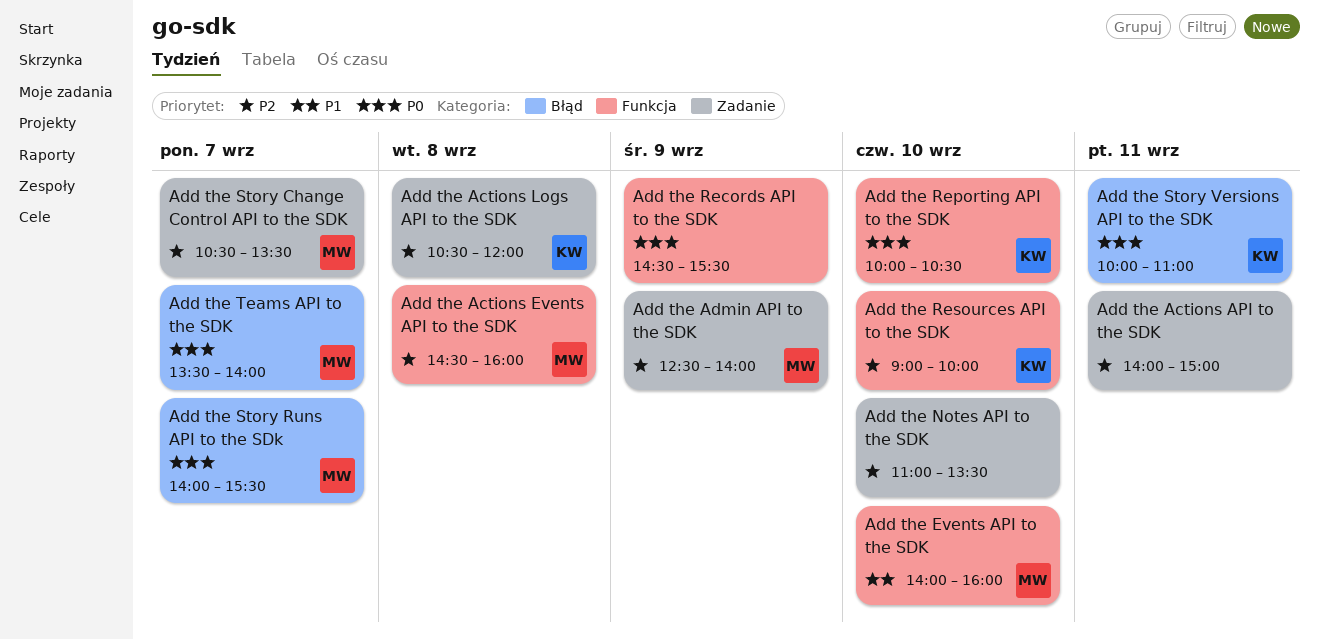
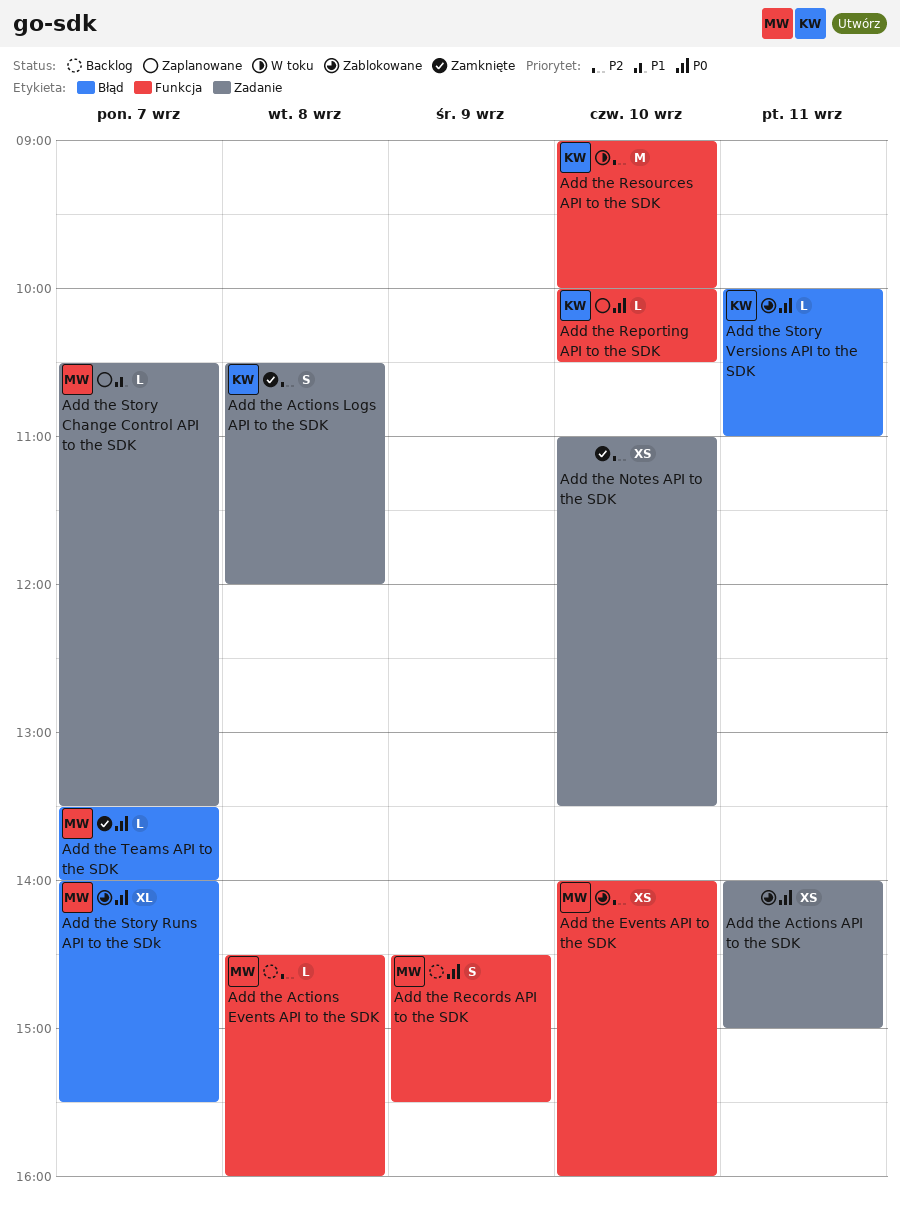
Add the Actions API to the SDK, priority: P2 -> P0
Add the Admin API to the SDK: present -> none
Add the Events API to the SDK, priority: P1 -> P2
Add the Records API to the SDK, owner: none -> MW
Add the Story Change Control API to the SDK, priority: P2 -> P1

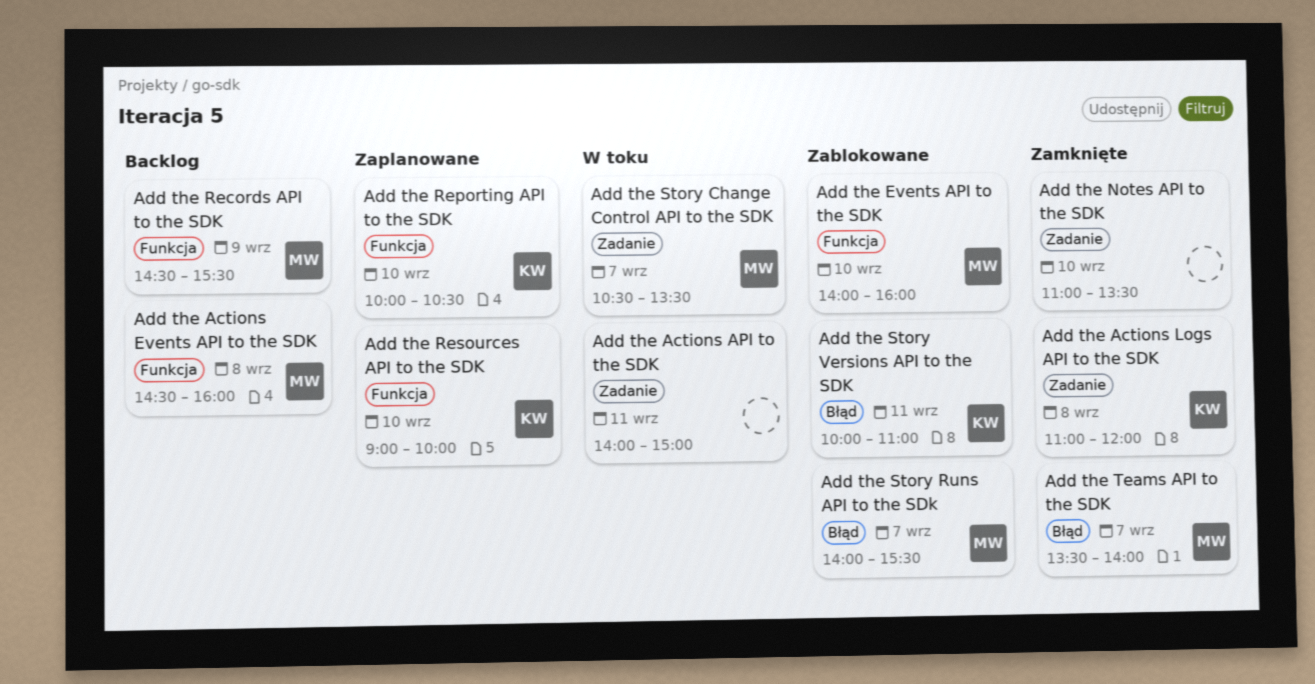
Add the Actions API to the SDK, status: Zablokowane -> W toku
Add the Actions Logs API to the SDK, begins: 10:30 -> 11:00
Add the Resources API to the SDK, status: W toku -> Zaplanowane
Add the Story Change Control API to the SDK, status: Zaplanowane -> W toku

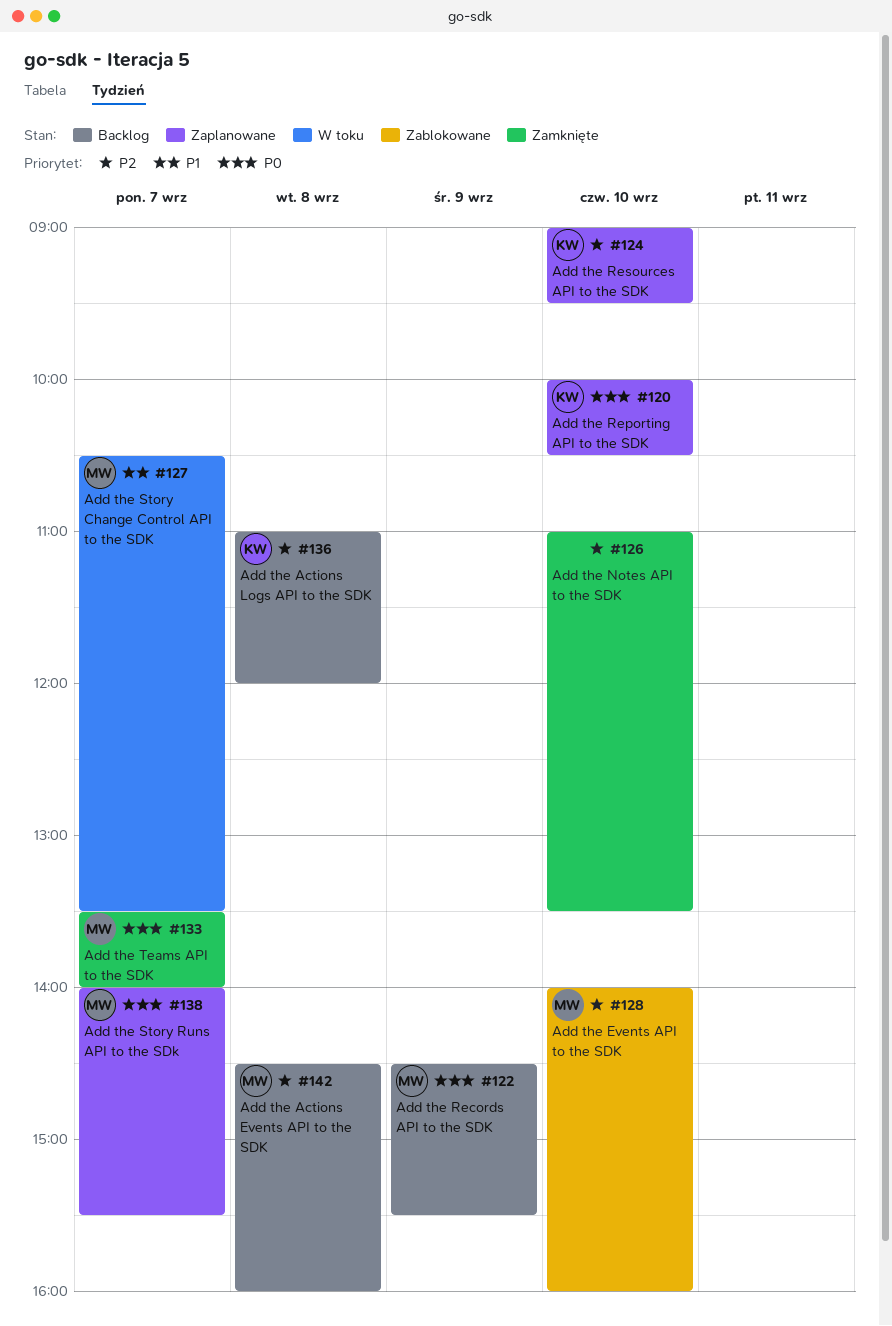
Add the Actions API to the SDK: present -> none
Add the Actions Logs API to the SDK, status: Zamknięte -> Backlog
Add the Resources API to the SDK, ends: 10:00 -> 09:30
Add the Story Runs API to the SDk, status: Zablokowane -> Zaplanowane
Add the Story Versions API to the SDK: present -> none

